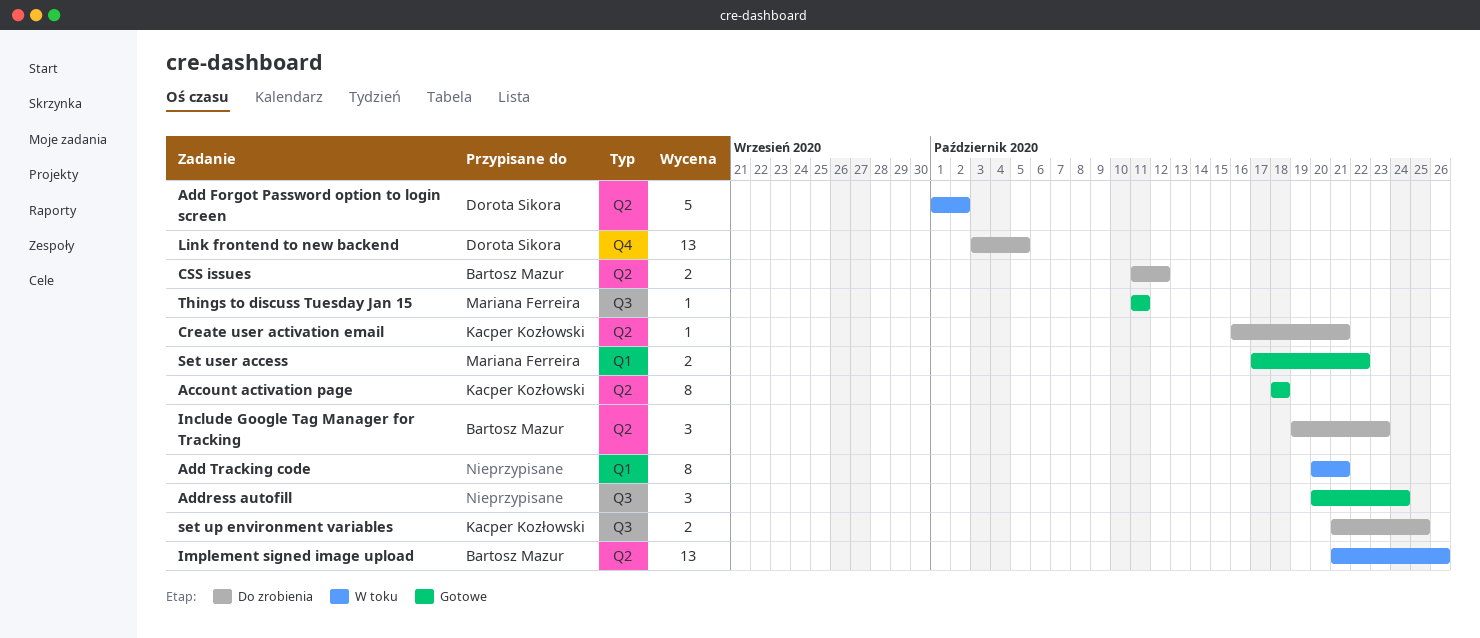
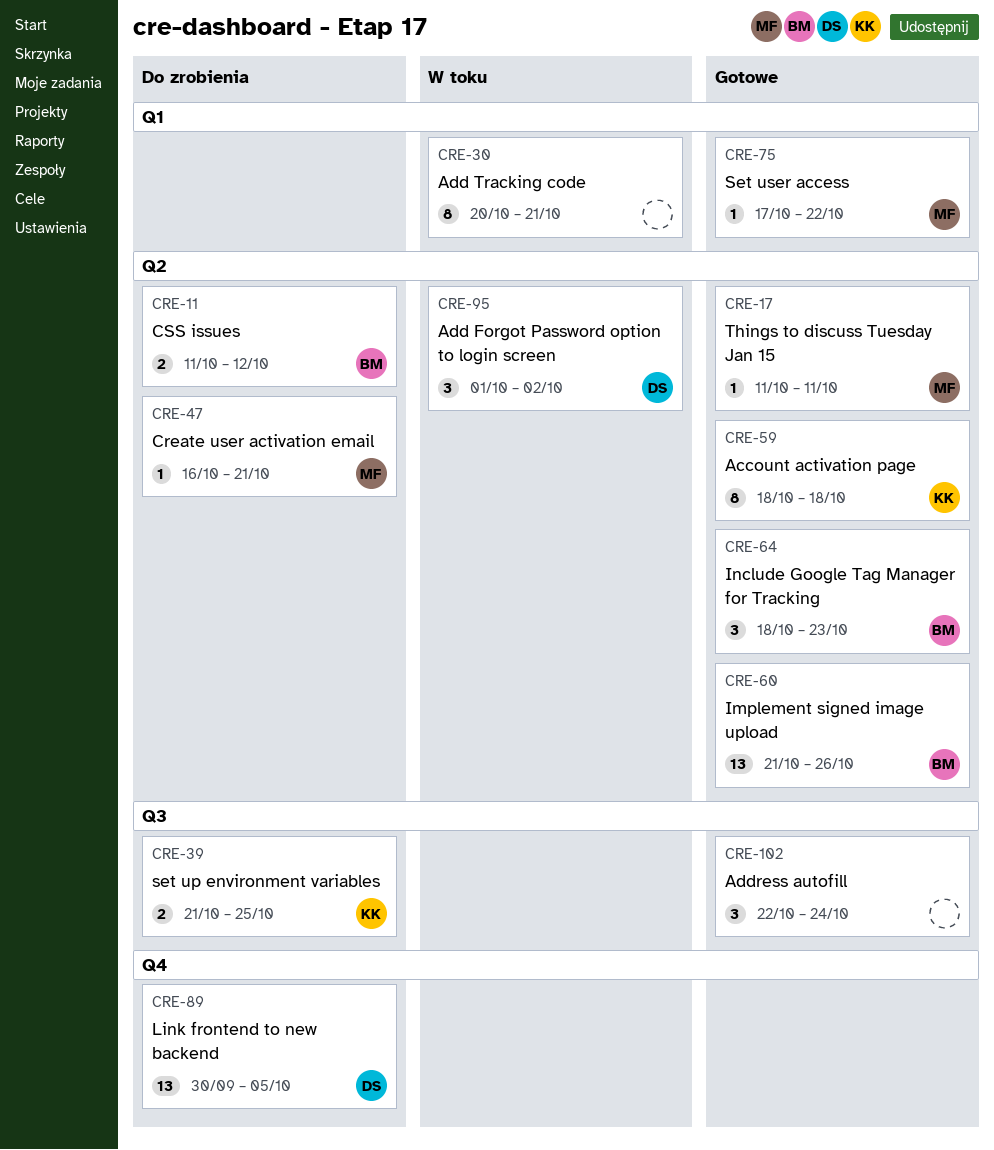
Add Forgot Password option to login screen, estimate: 5 -> 3
Address autofill, start: Oct 20 -> Oct 22
Create user activation email, owner: Kacper Kozłowski -> Mariana Ferreira
Implement signed image upload, status: W toku -> Gotowe
Include Google Tag Manager for Tracking, status: Do zrobienia -> Gotowe
Include Google Tag Manager for Tracking, start: Oct 19 -> Oct 18
Link frontend to new backend, start: Oct 3 -> Sep 30
Set user access, estimate: 2 -> 1
Things to discuss Tuesday Jan 15, label: Q3 -> Q2

